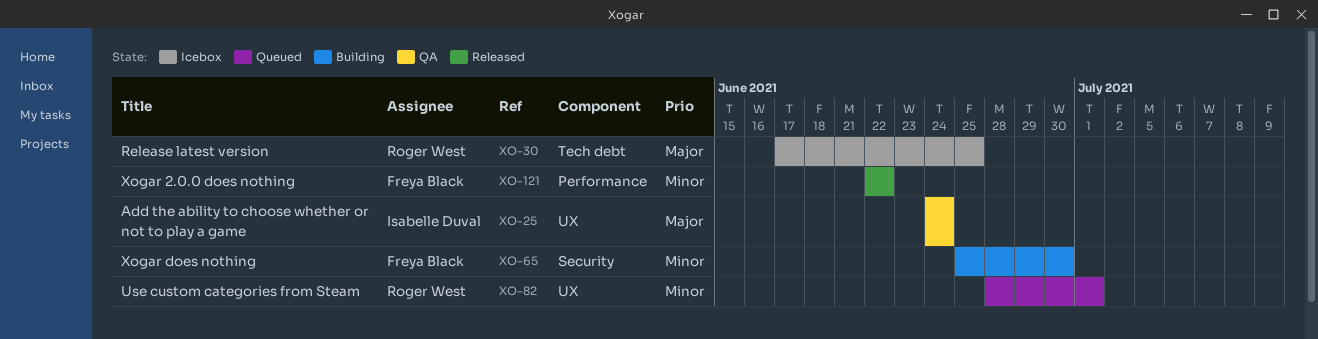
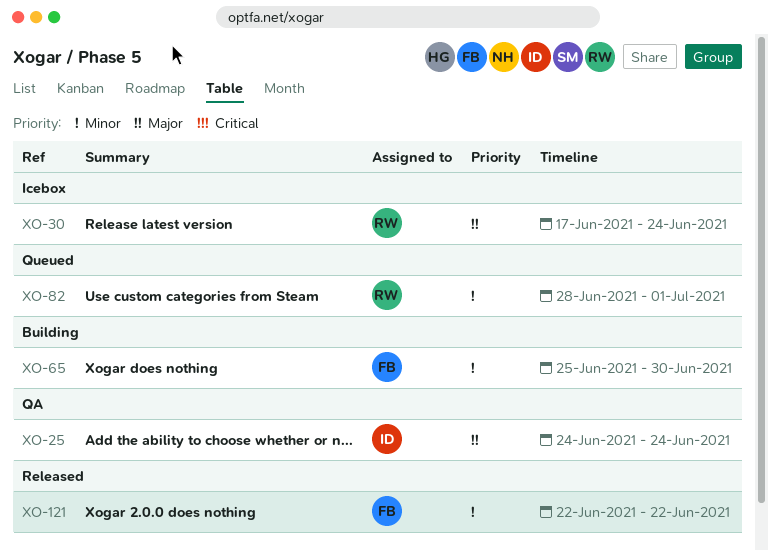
XO-30, due: Jun 25 -> Jun 24

